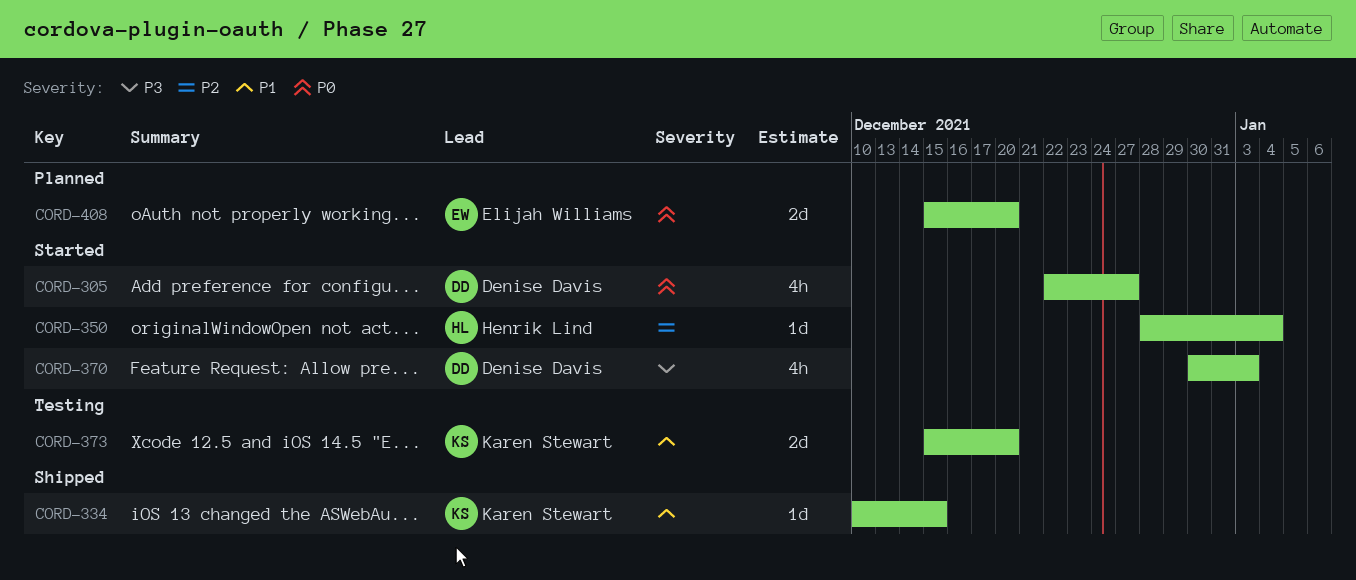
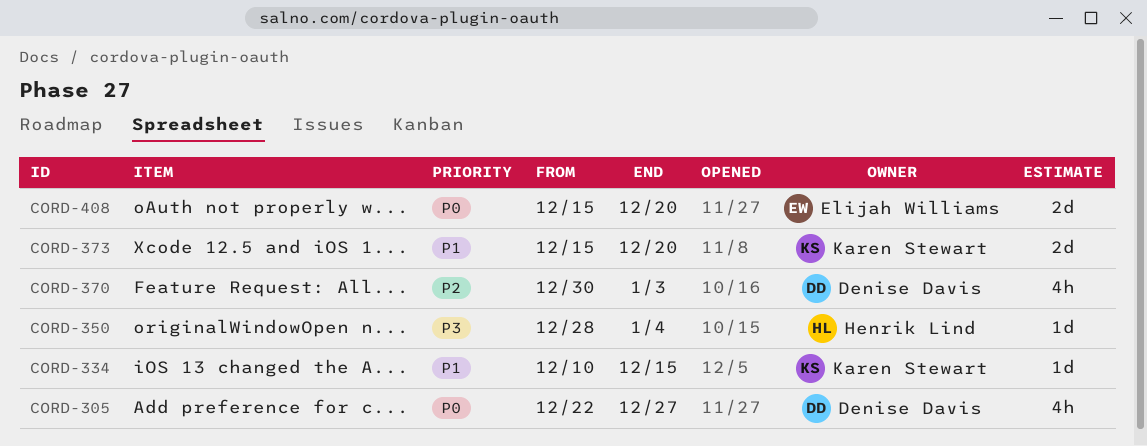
CORD-350, priority: P2 -> P3
CORD-370, priority: P3 -> P2

